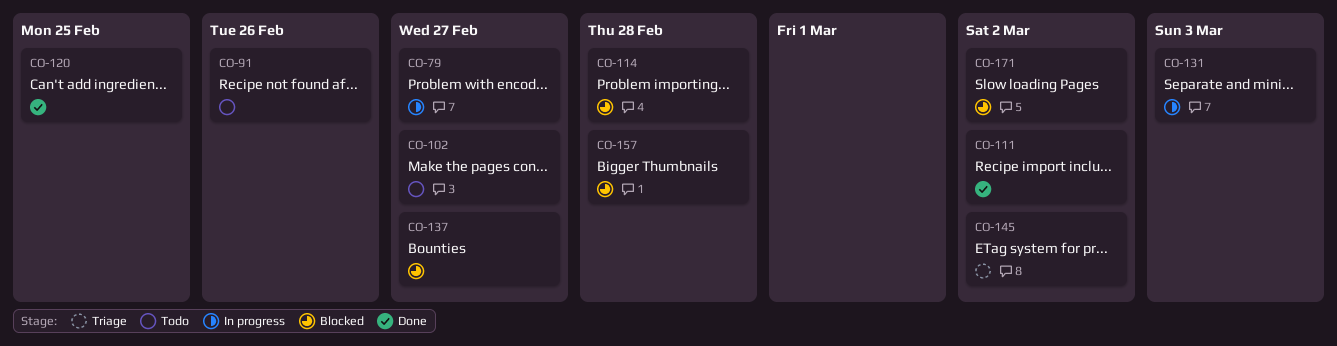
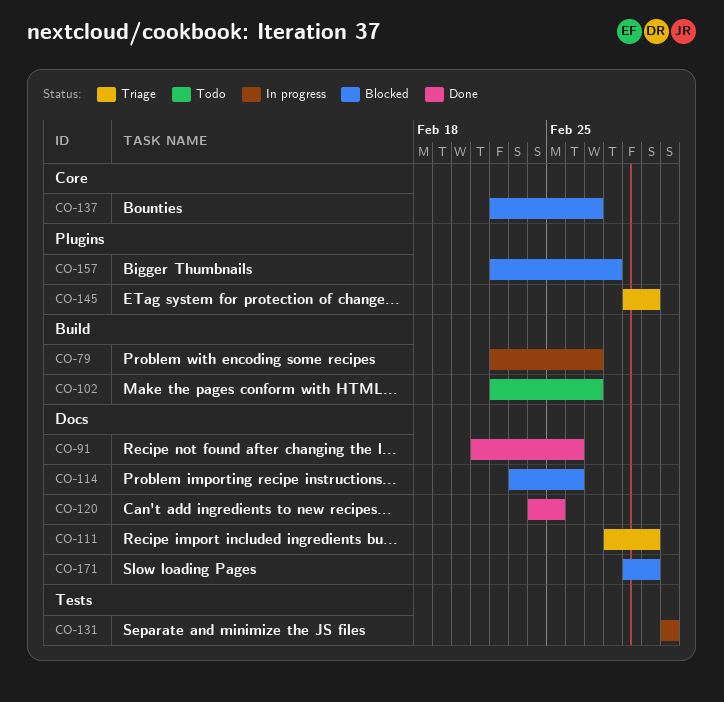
CO-91, status: Todo -> Done
CO-111, status: Done -> Triage
CO-114, due: Feb 28 -> Feb 26

